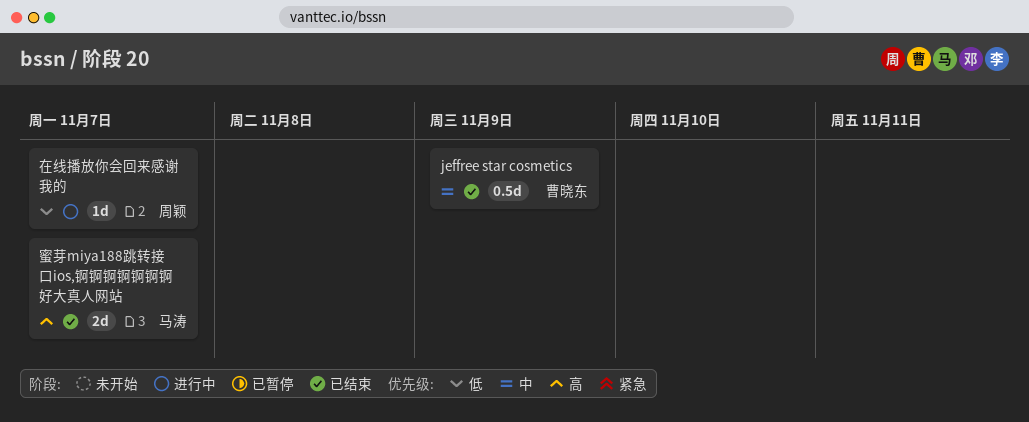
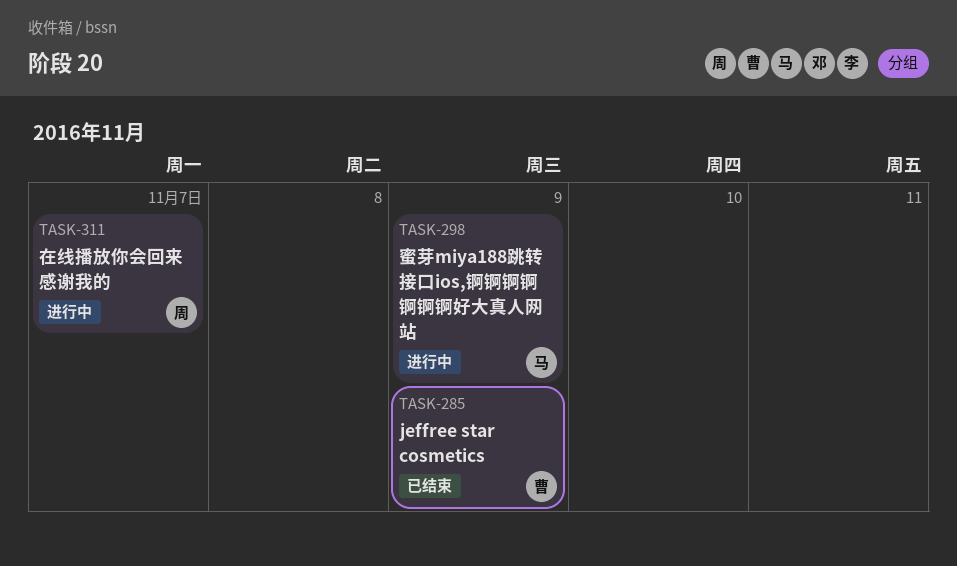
蜜芽miya188跳转接口ios,锕锕锕锕锕锕锕好大真人网站, status: 已结束 -> 进行中
蜜芽miya188跳转接口ios,锕锕锕锕锕锕锕好大真人网站, due: Nov 7 -> Nov 9

